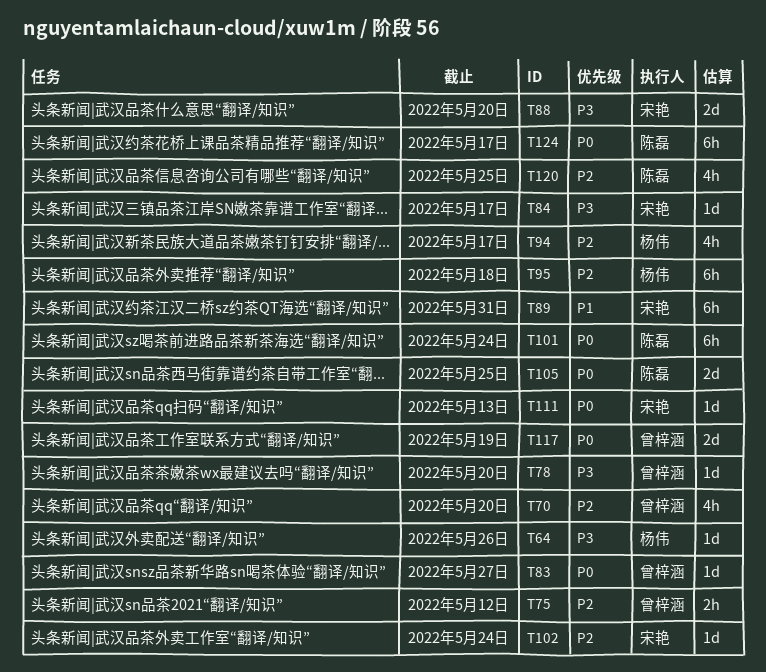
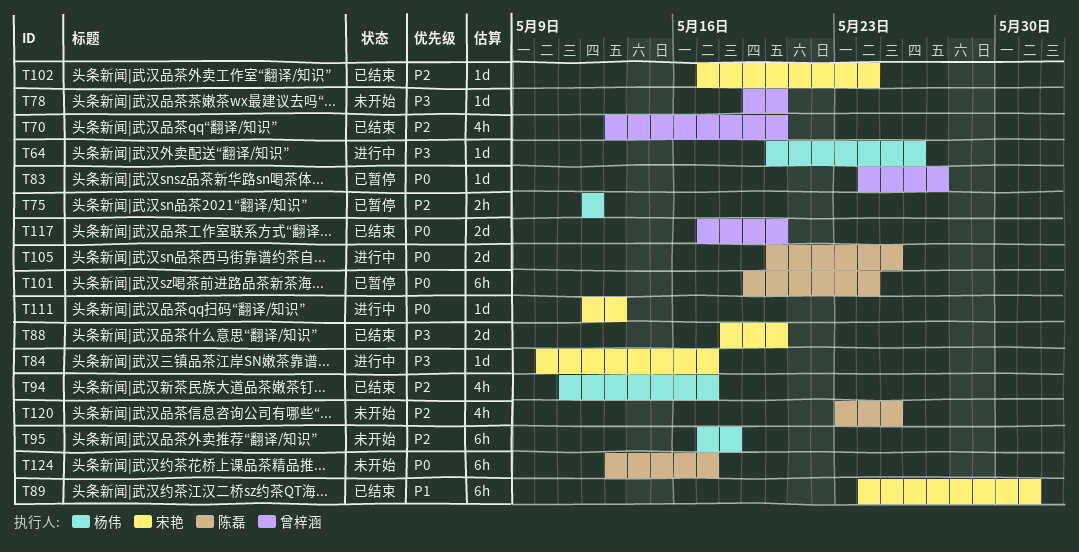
T75, owner: 曾梓涵 -> 杨伟
T117, due: May 19 -> May 20

